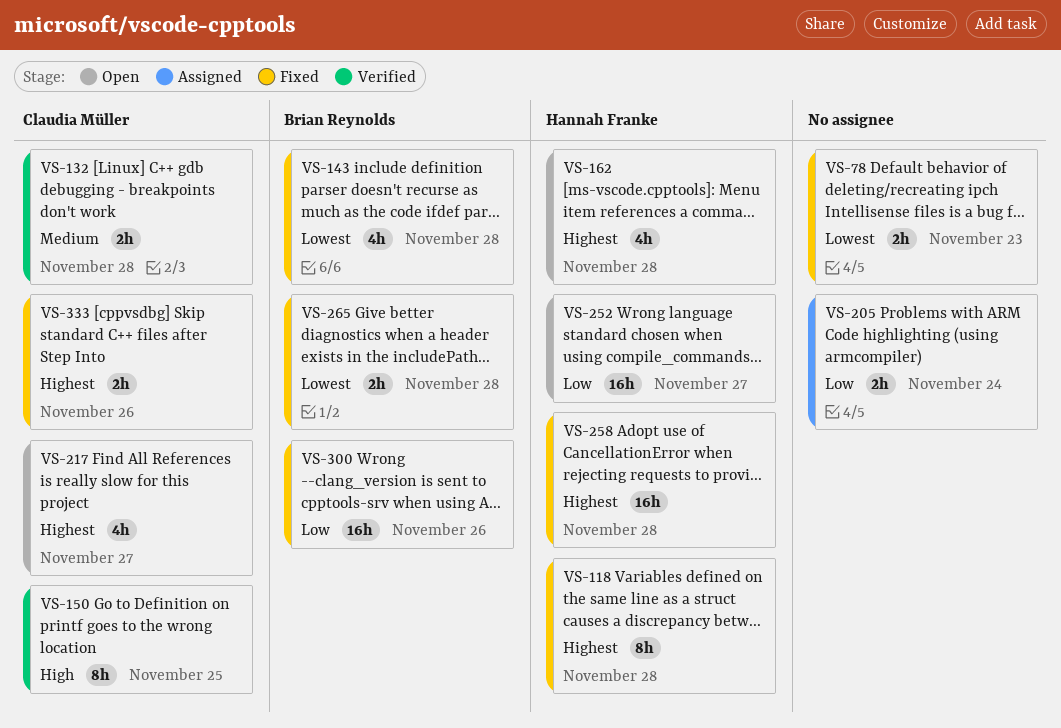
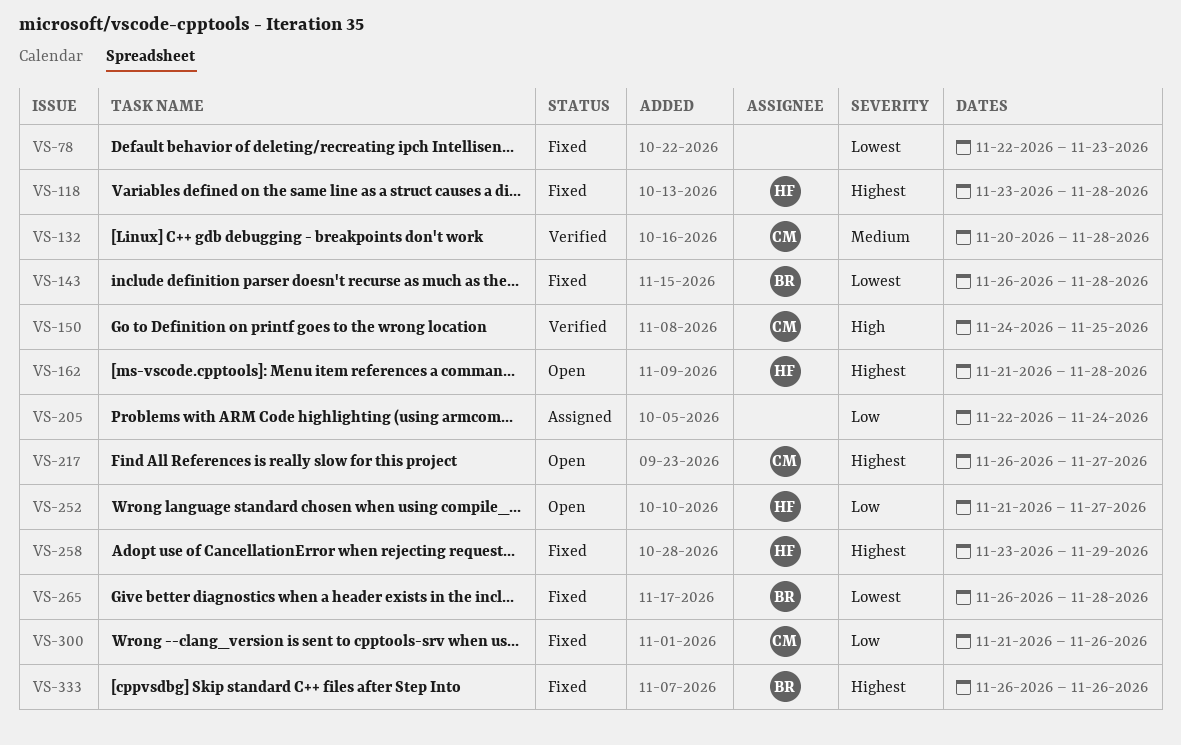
VS-258, due: Nov 28 -> Nov 29
VS-300, owner: Brian Reynolds -> Claudia Müller
VS-333, owner: Claudia Müller -> Brian Reynolds

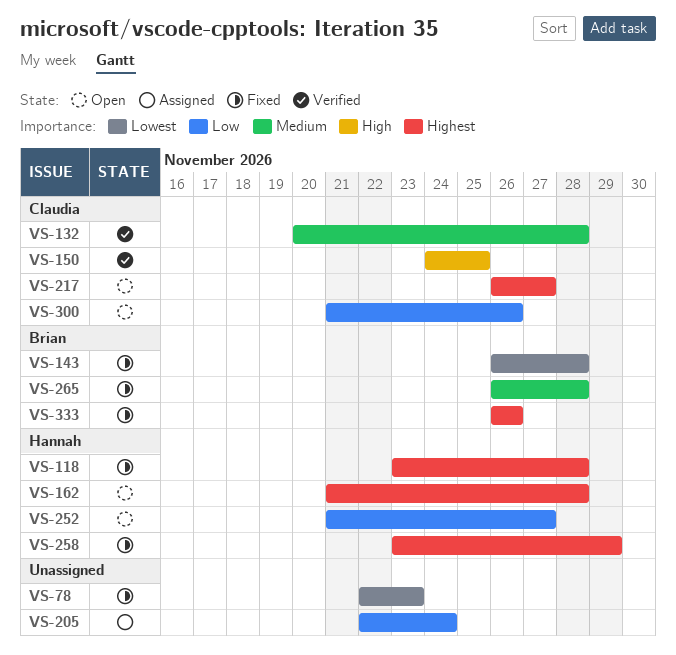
VS-265, priority: Lowest -> Medium
VS-300, status: Fixed -> Open

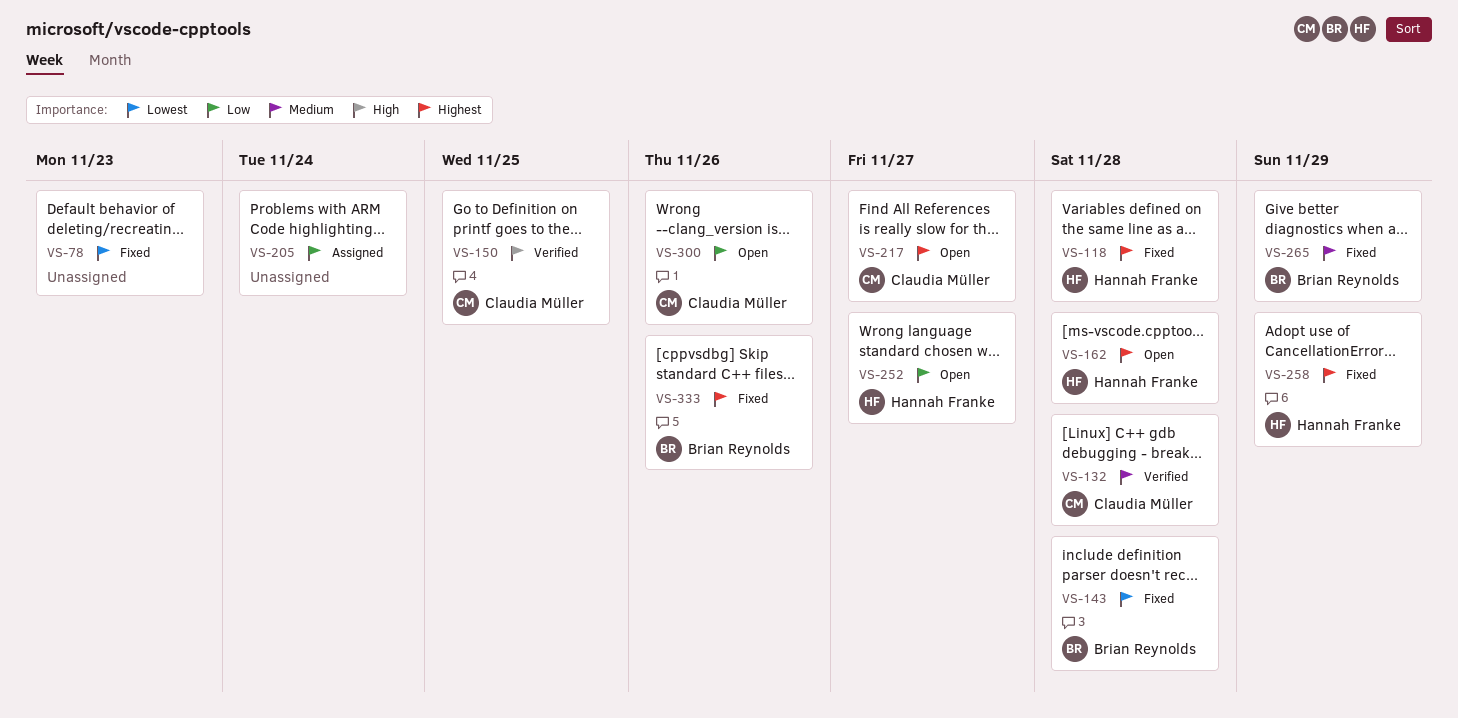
VS-265, due: Nov 28 -> Nov 29

